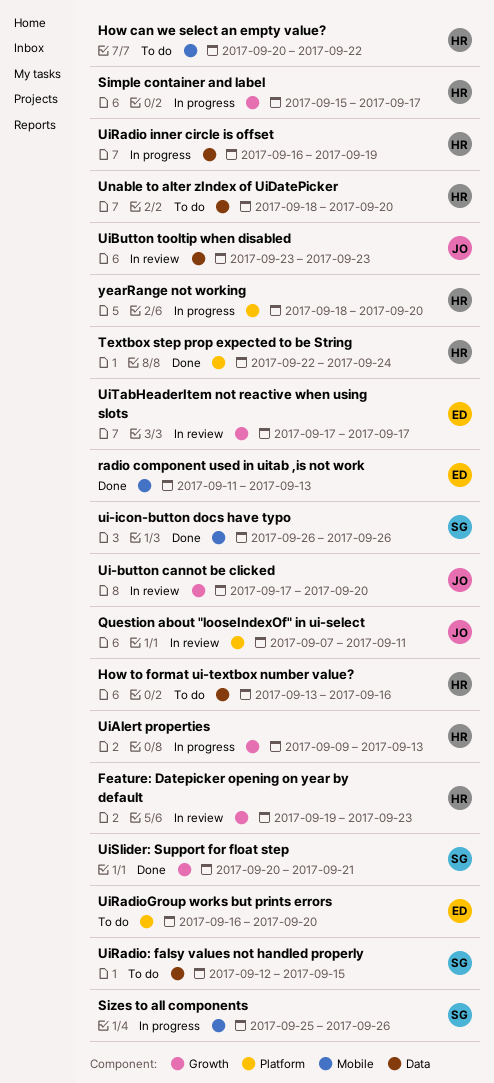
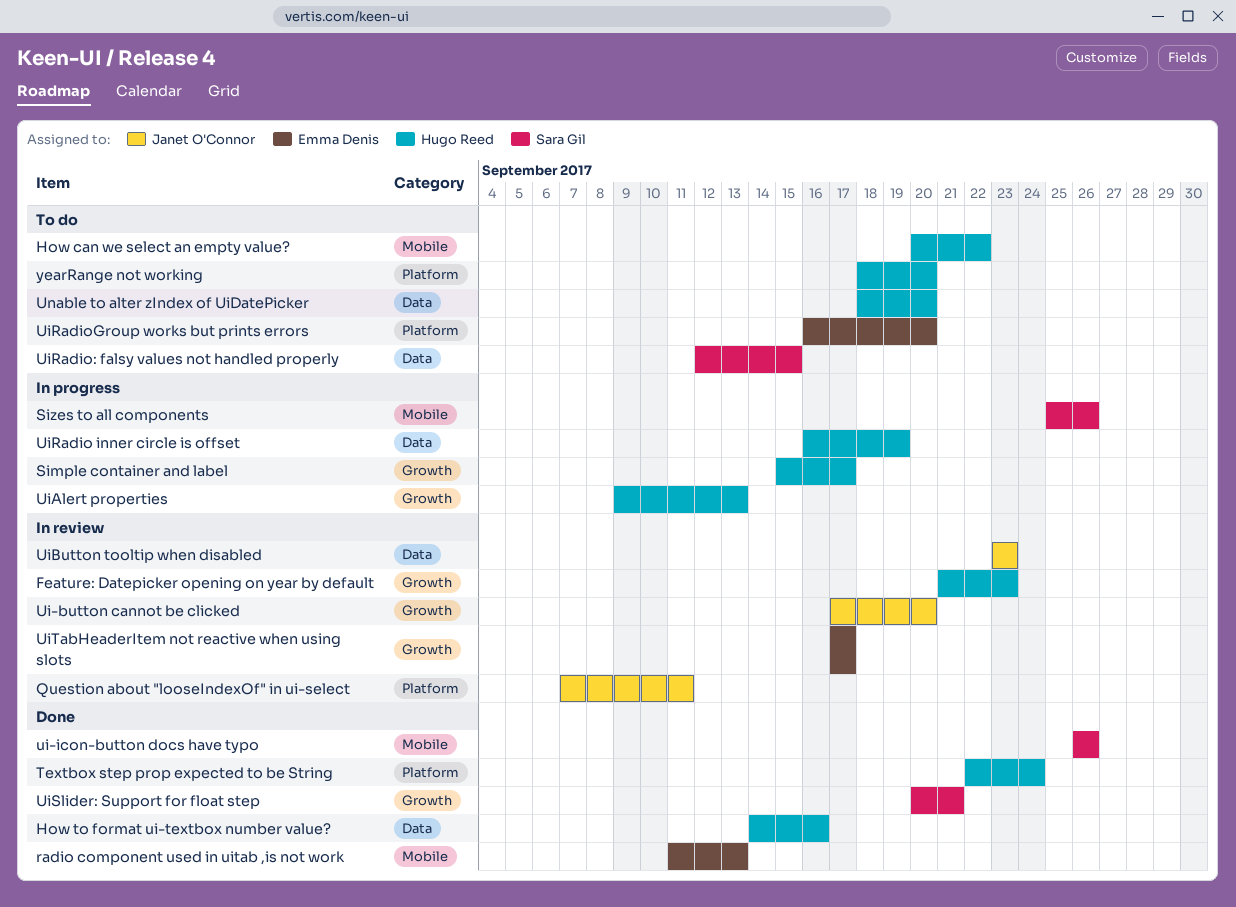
Feature: Datepicker opening on year by default, start: Sep 19 -> Sep 21
How to format ui-textbox number value?, status: To do -> Done
How to format ui-textbox number value?, start: Sep 13 -> Sep 14
yearRange not working, status: In progress -> To do

